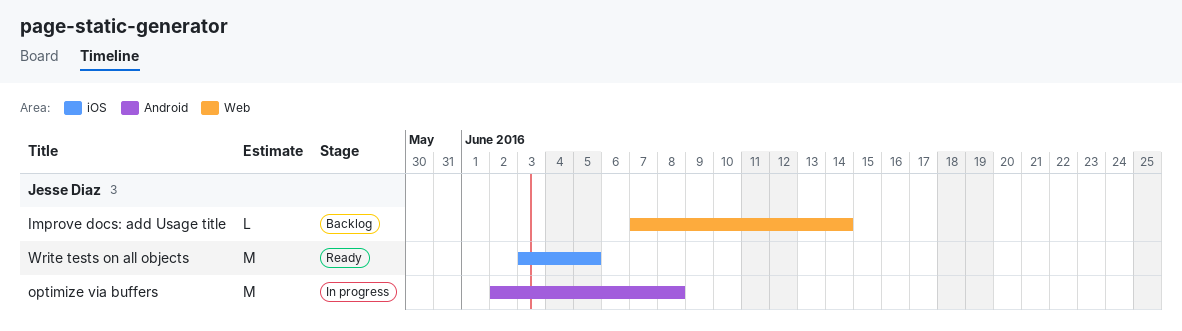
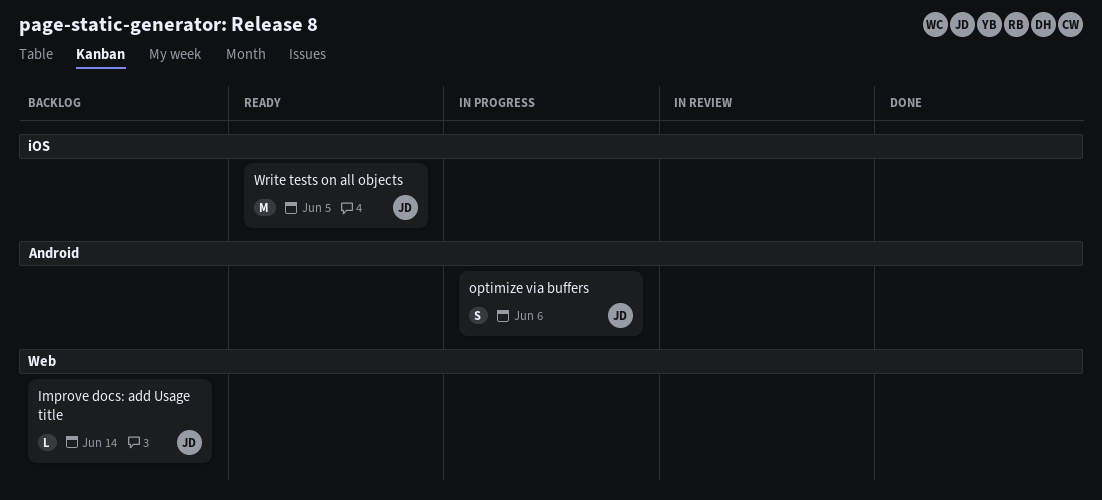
optimize via buffers, estimate: M -> S
optimize via buffers, due: Jun 8 -> Jun 6

